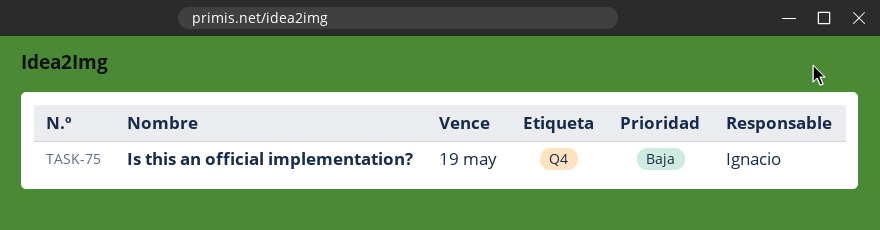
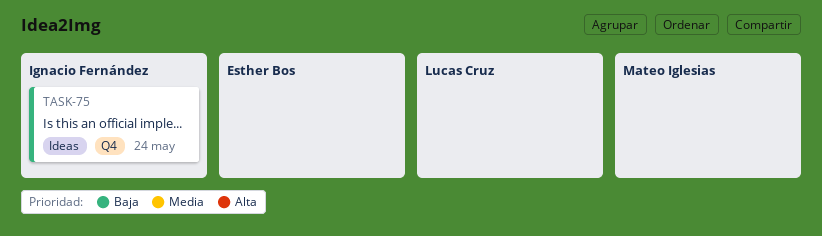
TASK-75, due: May 19 -> May 24

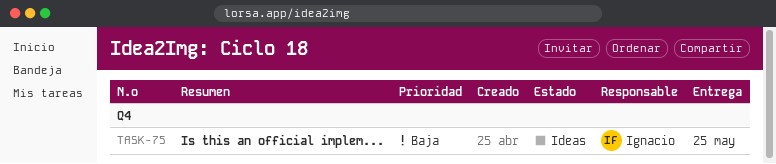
TASK-75, due: May 24 -> May 25

